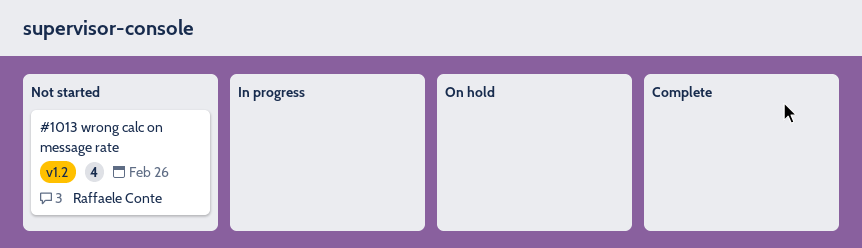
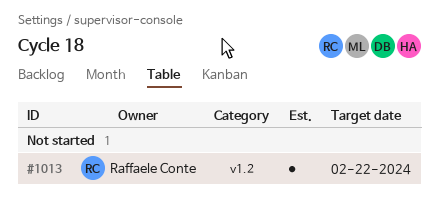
#1013, estimate: 4 -> 1
#1013, due: Feb 26 -> Feb 22

